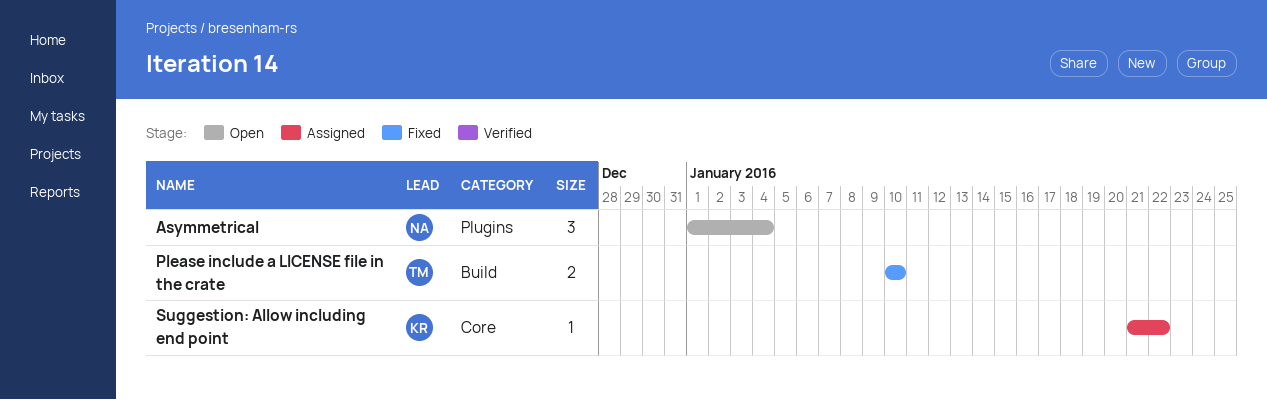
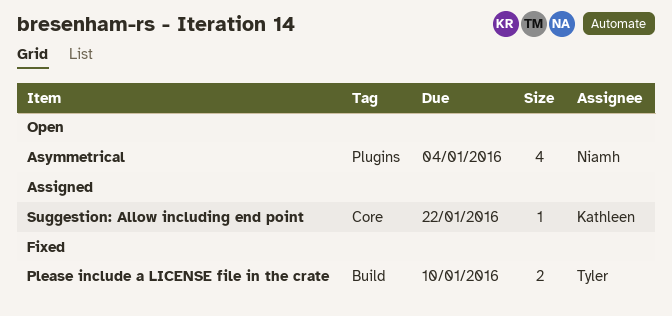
Asymmetrical, estimate: 3 -> 4

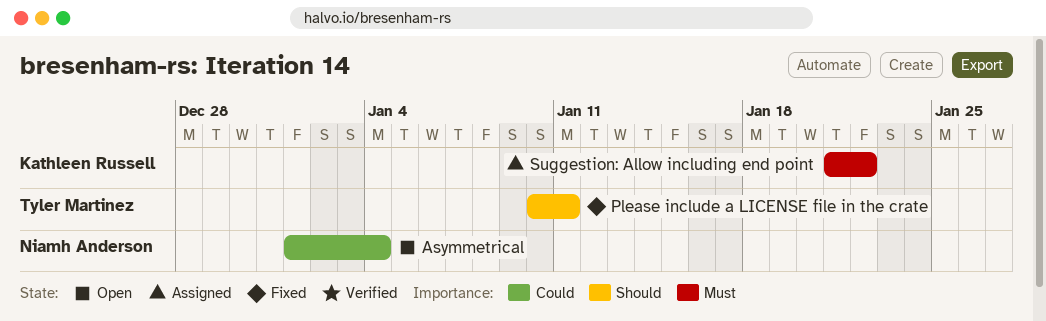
Please include a LICENSE file in the crate, due: Jan 10 -> Jan 11

